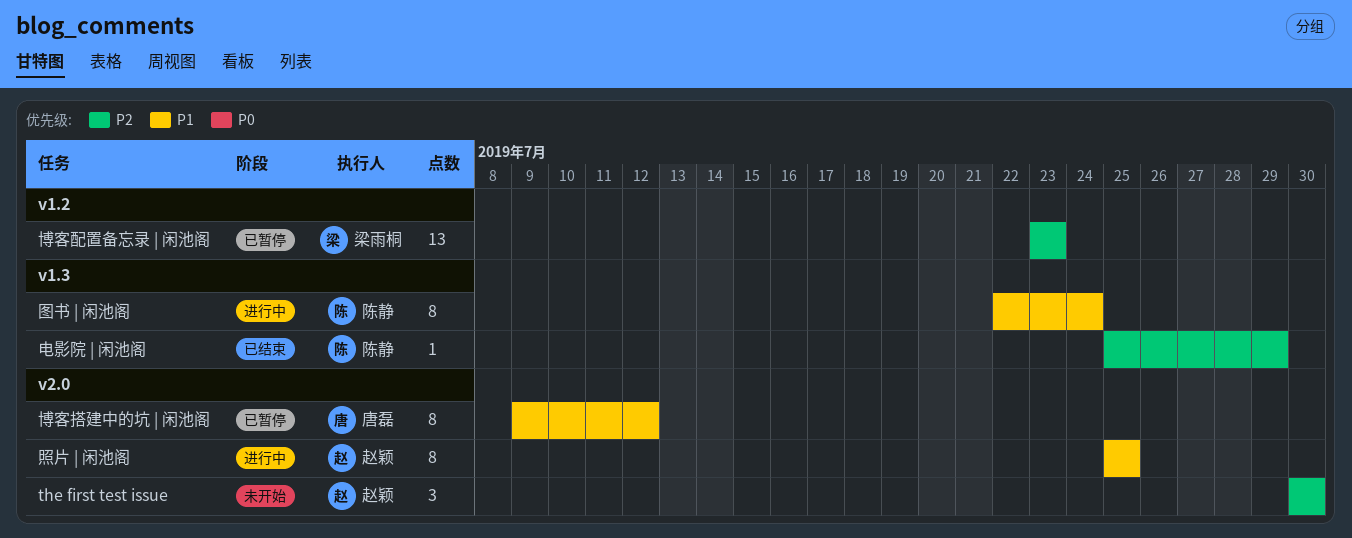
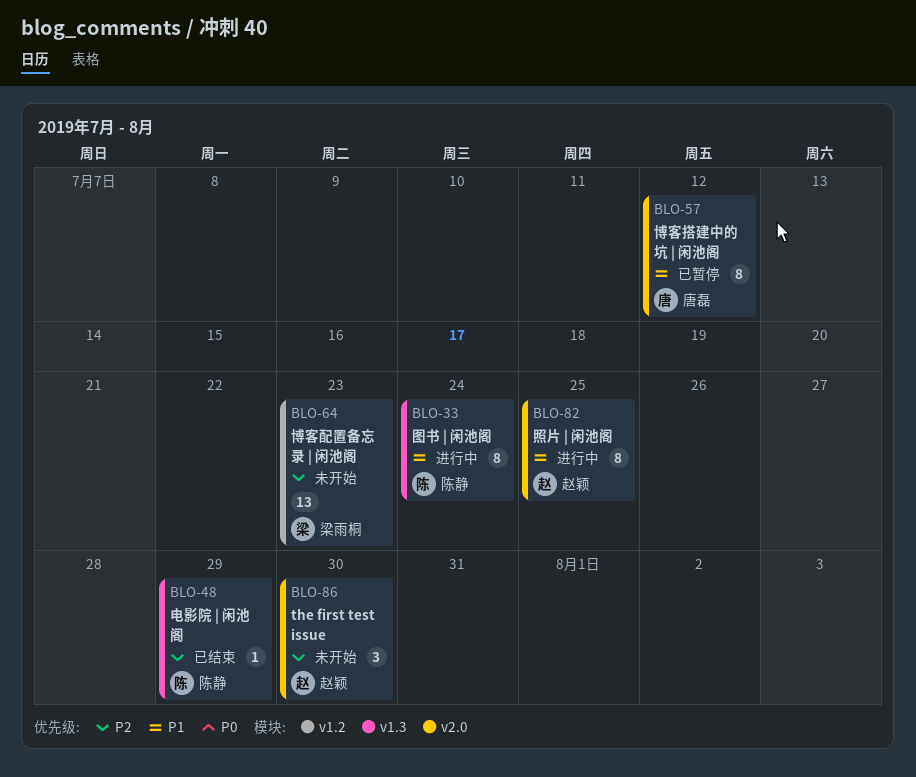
博客配置备忘录 | 闲池阁, status: 已暂停 -> 未开始

